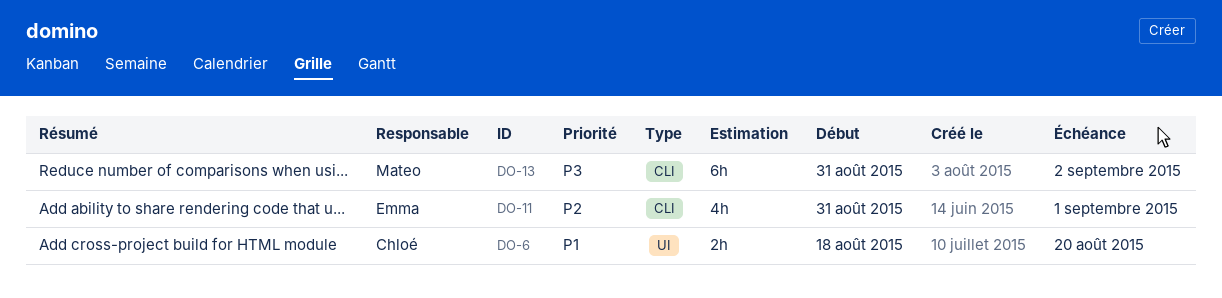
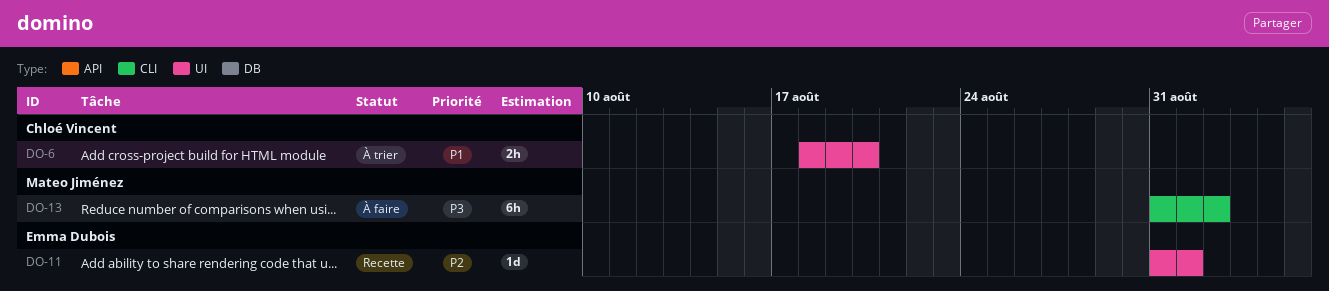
DO-11, label: CLI -> UI
DO-11, estimate: 4h -> 1d

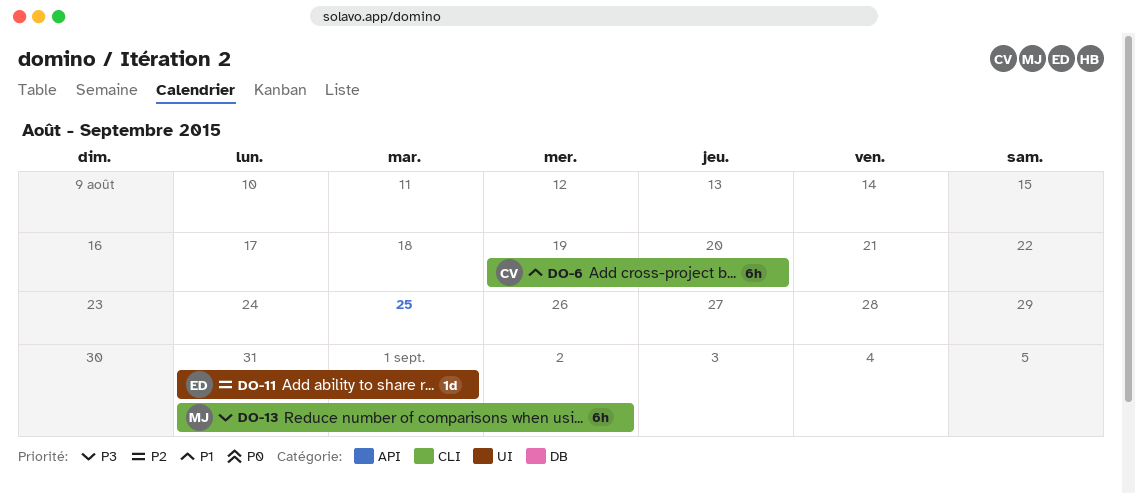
DO-6, label: UI -> CLI
DO-6, estimate: 2h -> 6h
DO-6, start: Aug 18 -> Aug 19

